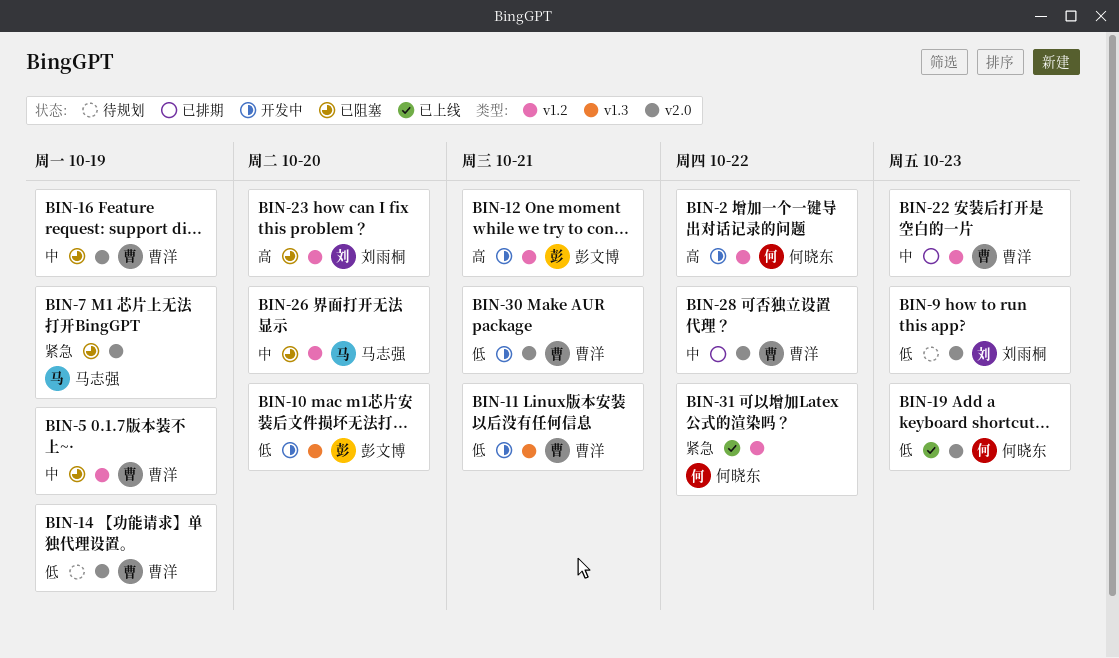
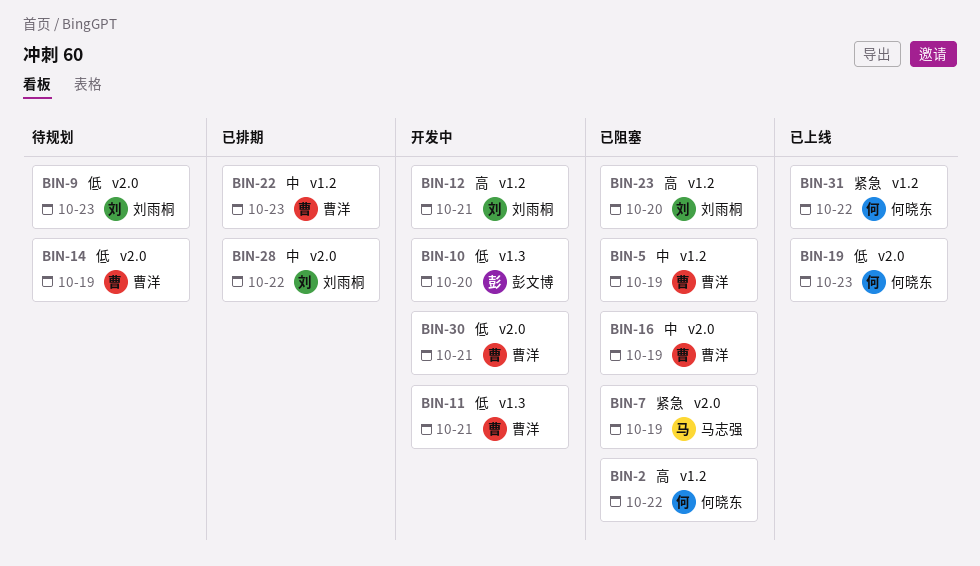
BIN-2, status: 开发中 -> 已阻塞
BIN-12, owner: 彭文博 -> 刘雨桐
BIN-26: present -> none
BIN-28, owner: 曹洋 -> 刘雨桐

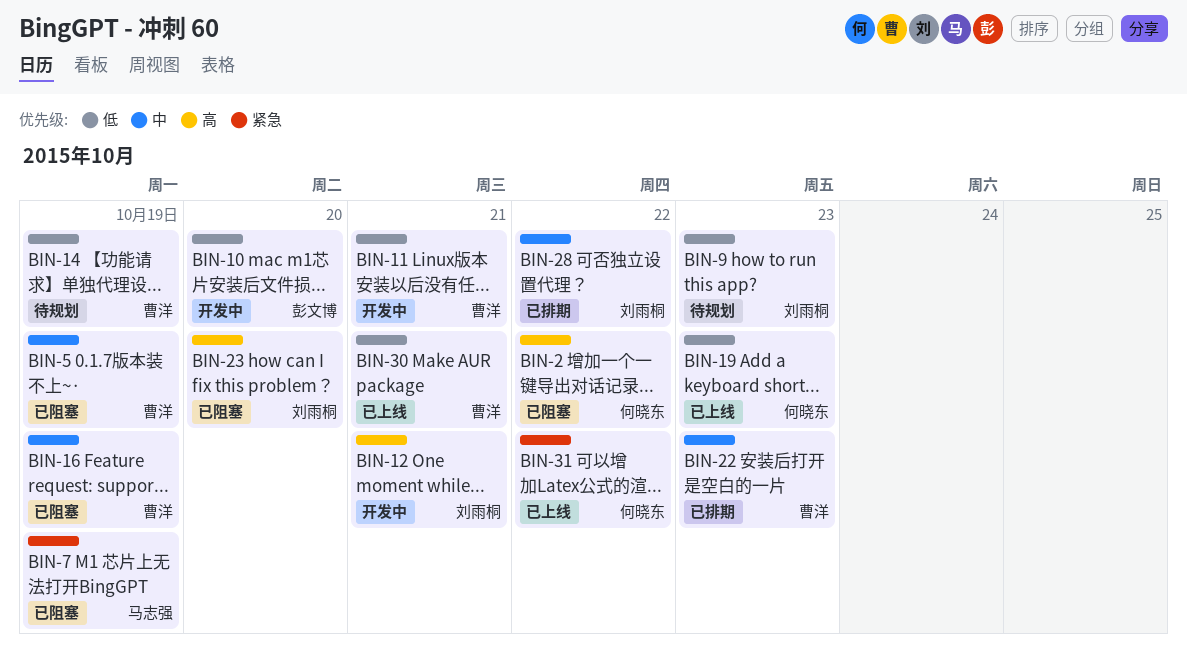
BIN-30, status: 开发中 -> 已上线

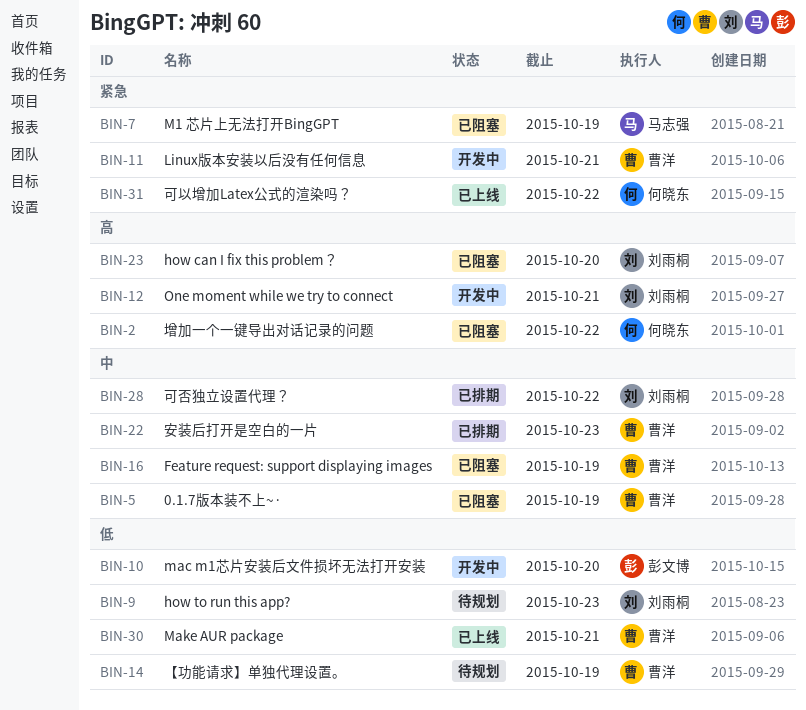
BIN-11, priority: 低 -> 紧急
BIN-19: present -> none

